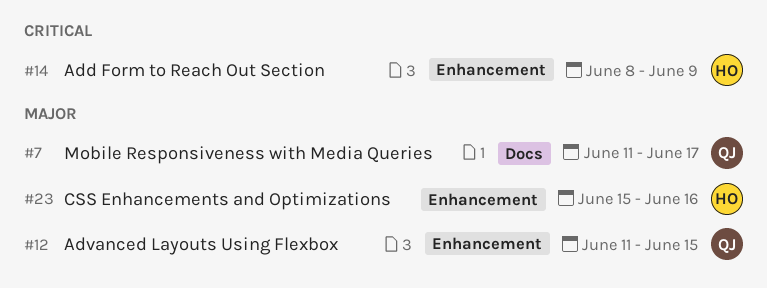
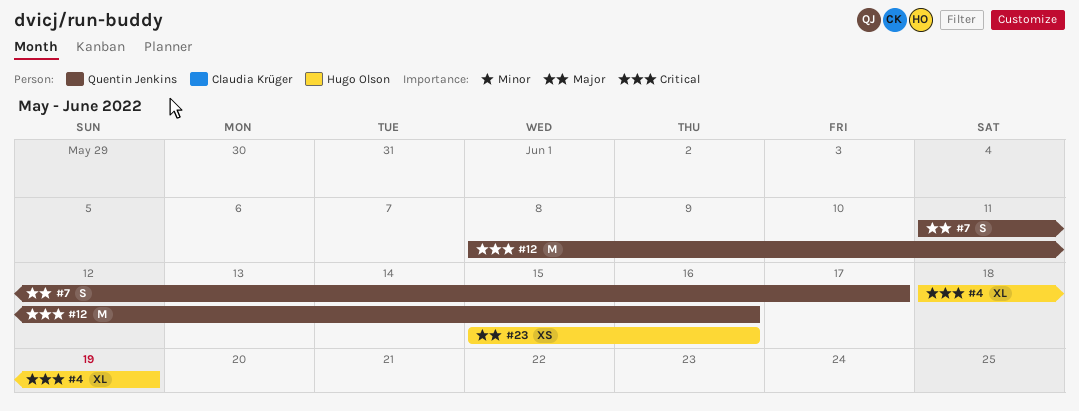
#4: none -> present
#12, priority: Major -> Critical
#12, start: Jun 11 -> Jun 8
#12, due: Jun 15 -> Jun 16
#14: present -> none

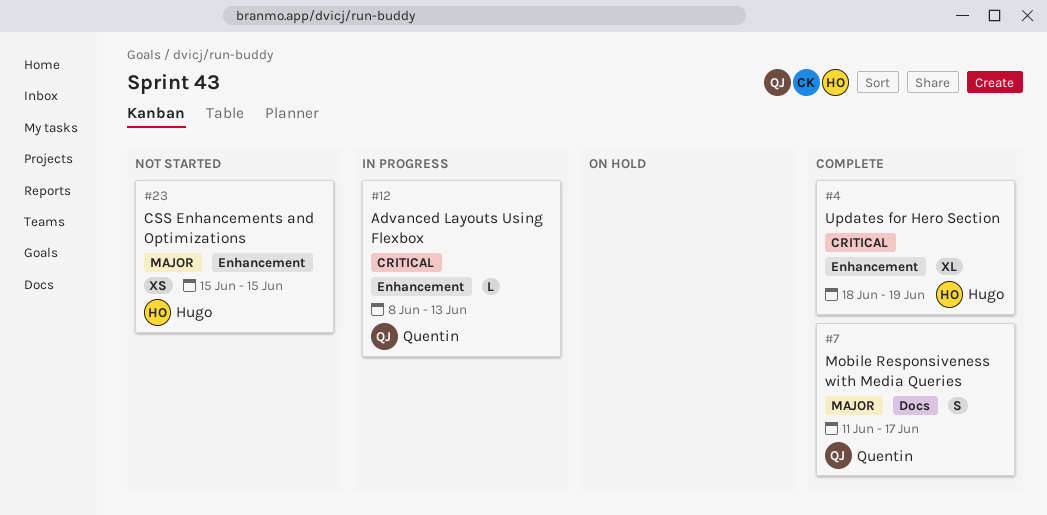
#12, estimate: M -> L
#12, due: Jun 16 -> Jun 13
#23, due: Jun 16 -> Jun 15

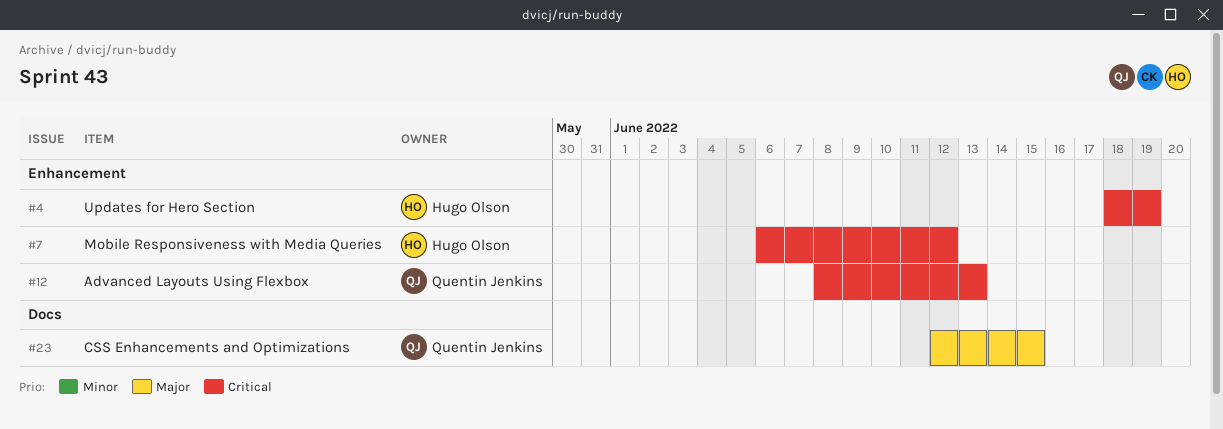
#7, owner: Quentin Jenkins -> Hugo Olson
#7, priority: Major -> Critical
#7, label: Docs -> Enhancement
#7, start: Jun 11 -> Jun 6
#7, due: Jun 17 -> Jun 12
#23, owner: Hugo Olson -> Quentin Jenkins
#23, label: Enhancement -> Docs
#23, start: Jun 15 -> Jun 12

